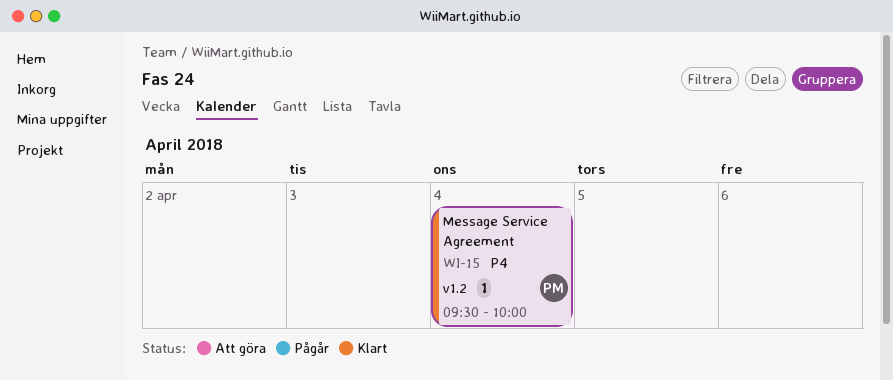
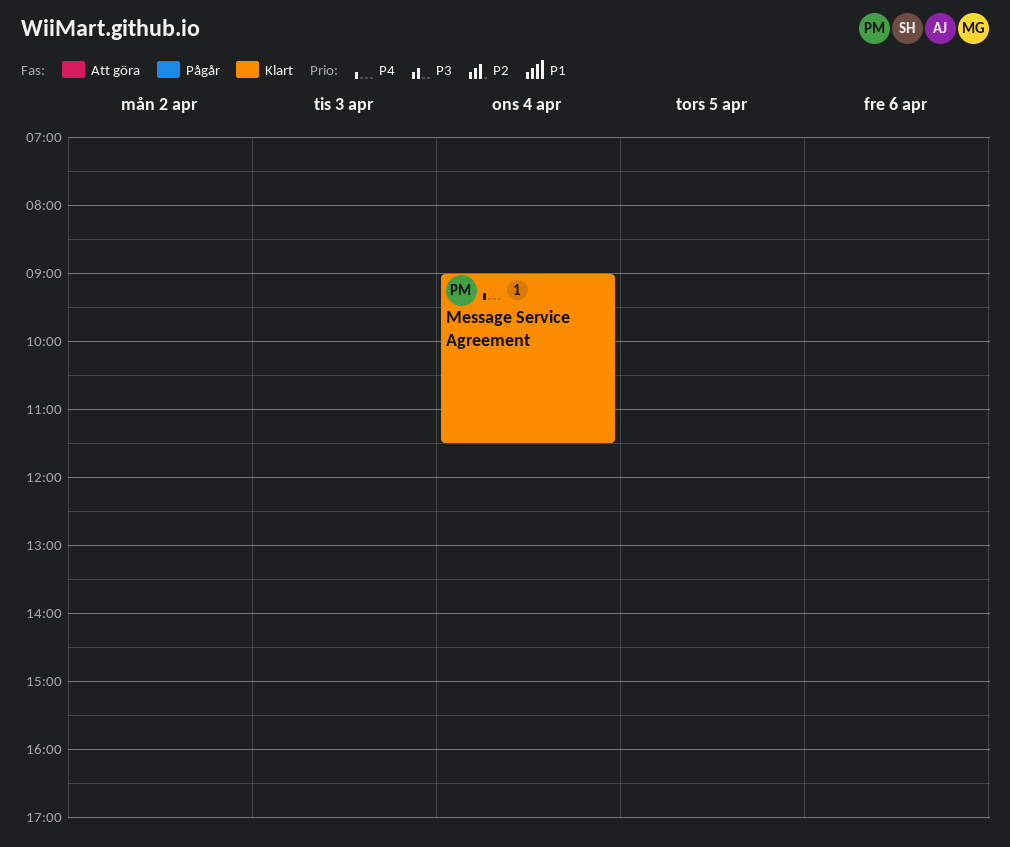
Message Service Agreement, begins: 09:30 -> 09:00
Message Service Agreement, ends: 10:00 -> 11:30

